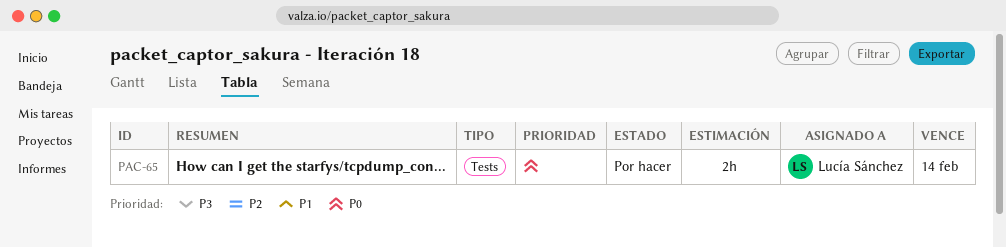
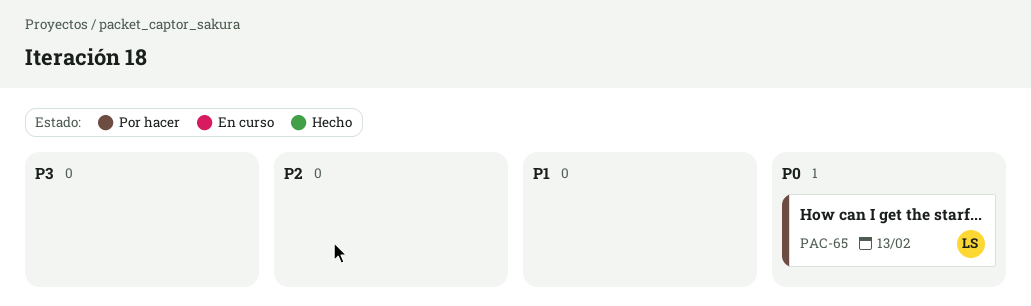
PAC-65, due: Feb 14 -> Feb 13

